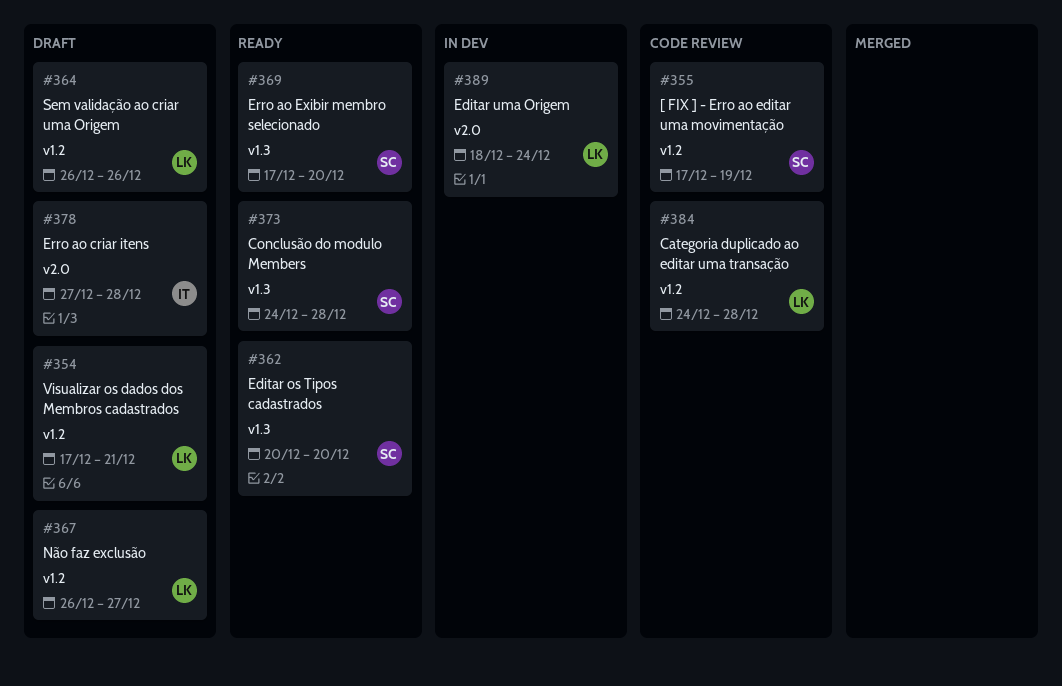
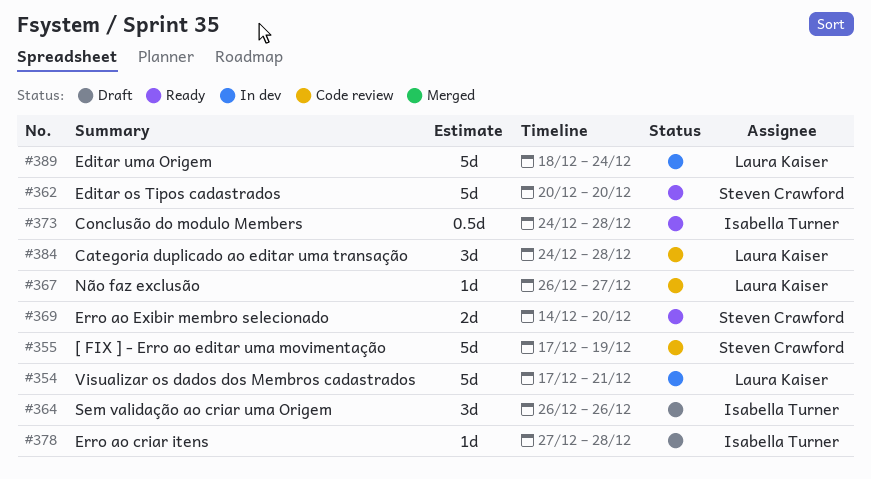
#354, status: Draft -> In dev
#364, owner: Laura Kaiser -> Isabella Turner
#367, status: Draft -> Code review
#369, start: Dec 17 -> Dec 14
#373, owner: Steven Crawford -> Isabella Turner

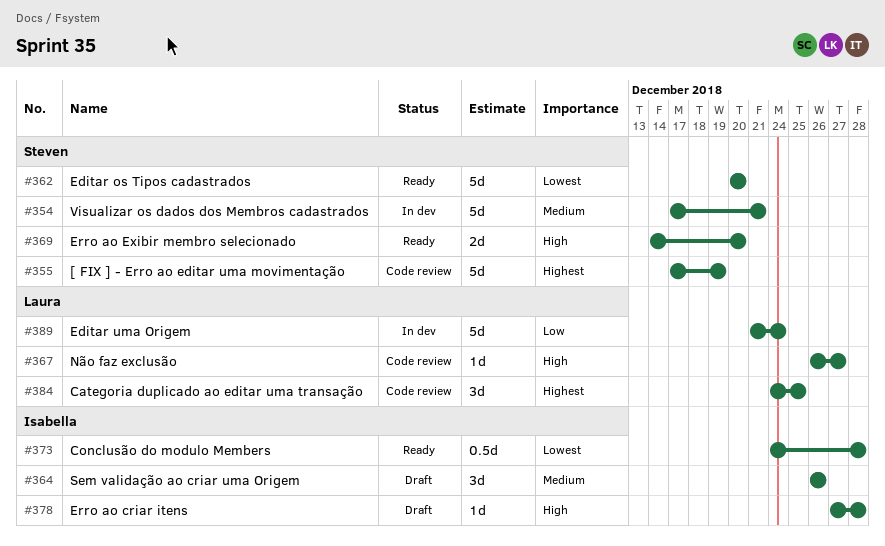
#354, owner: Laura Kaiser -> Steven Crawford
#384, due: Dec 28 -> Dec 25
#389, start: Dec 18 -> Dec 21

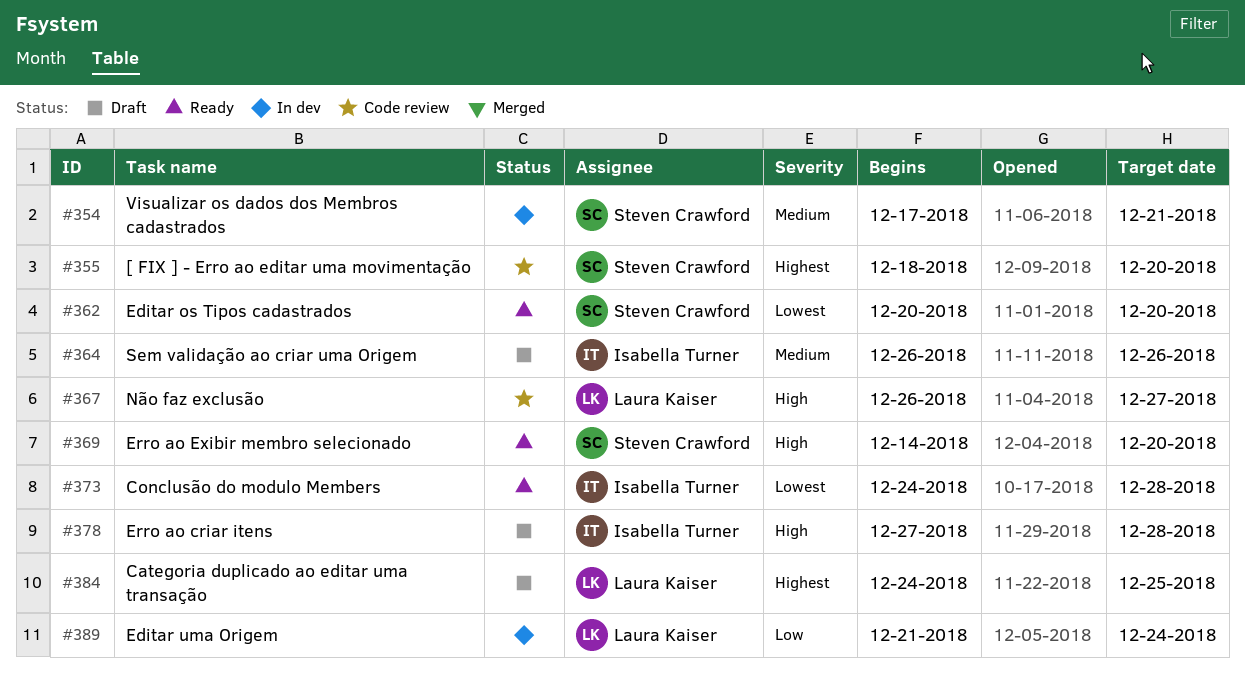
#355, start: Dec 17 -> Dec 18
#355, due: Dec 19 -> Dec 20
#384, status: Code review -> Draft

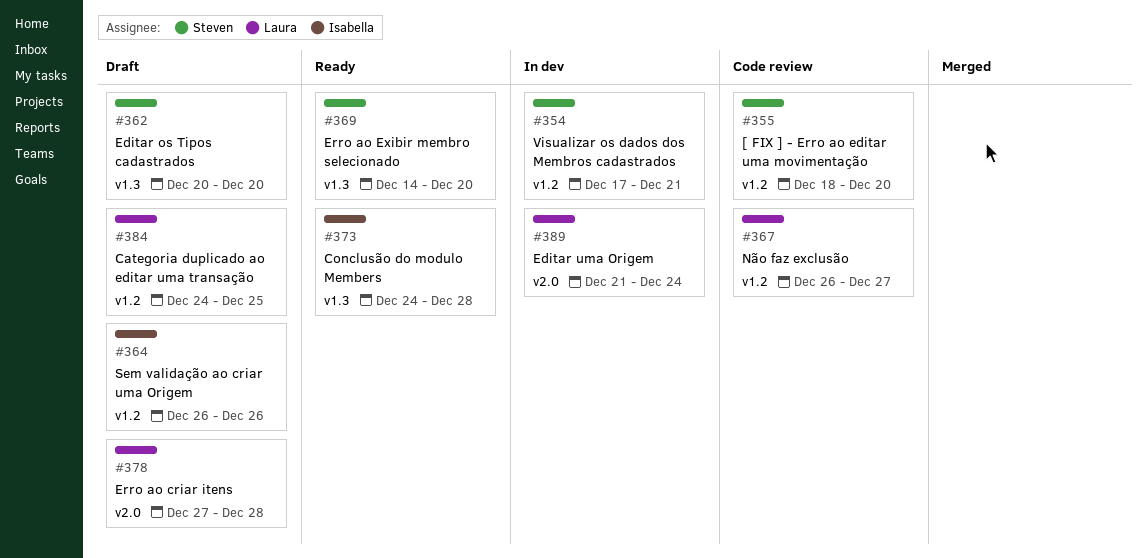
#362, status: Ready -> Draft
#378, owner: Isabella Turner -> Laura Kaiser

